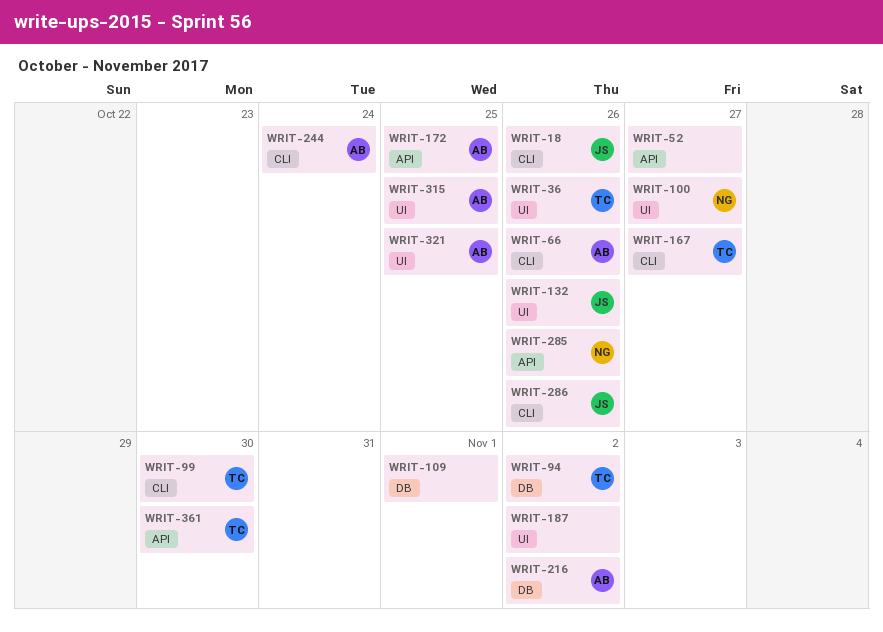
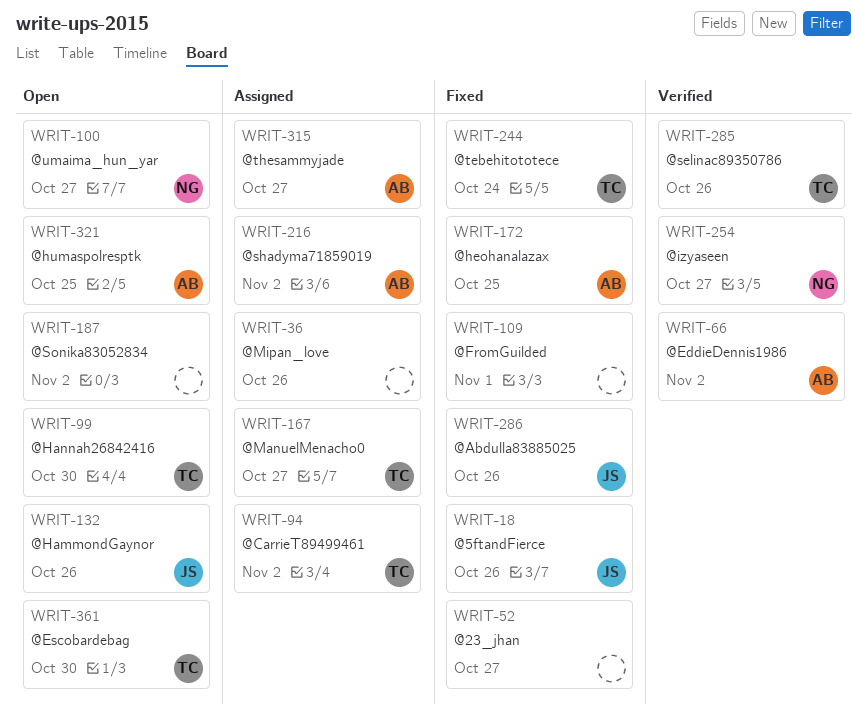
WRIT-36, owner: TC -> none
WRIT-66, due: Oct 26 -> Nov 2
WRIT-244, owner: AB -> TC
WRIT-254: none -> present
WRIT-285, owner: NG -> TC
WRIT-315, due: Oct 25 -> Oct 27

